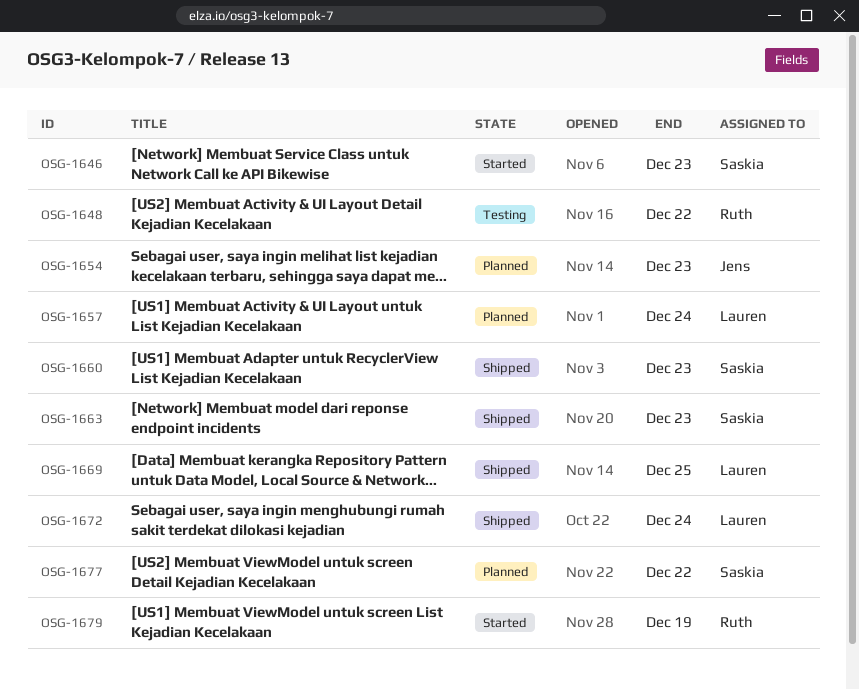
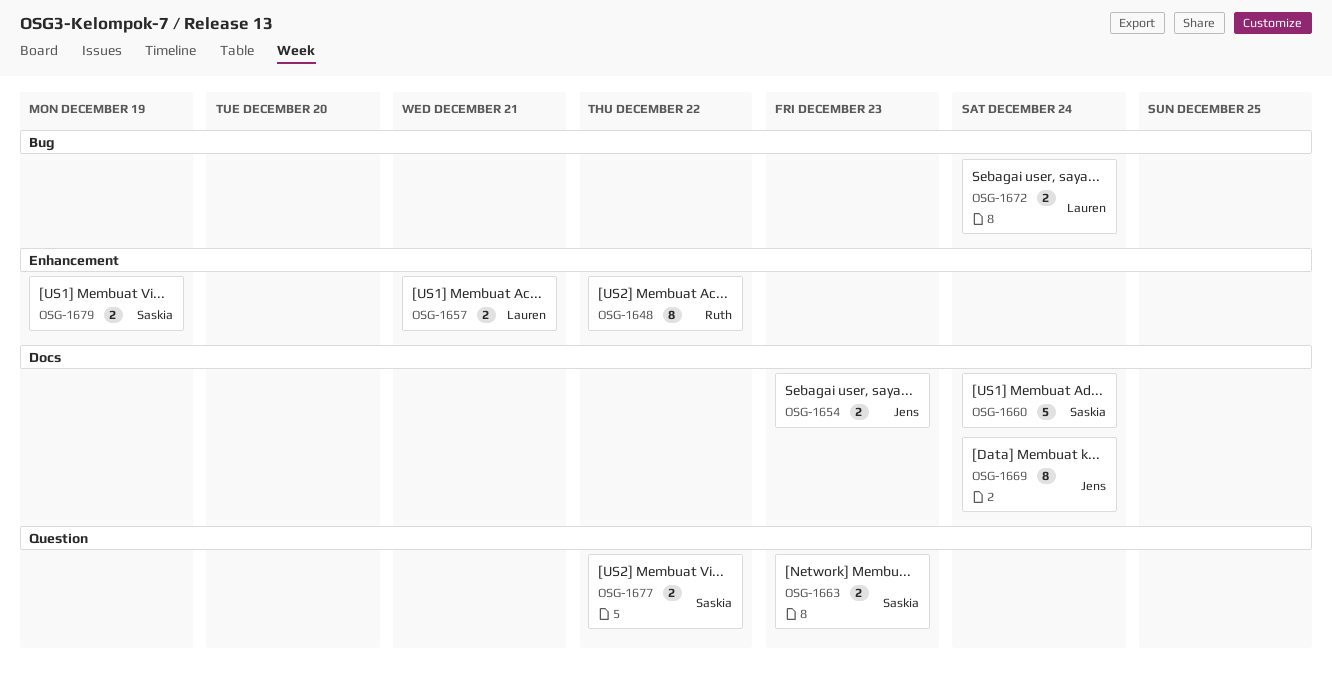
OSG-1646: present -> none
OSG-1657, due: Dec 24 -> Dec 21
OSG-1660, due: Dec 23 -> Dec 24
OSG-1669, owner: Lauren -> Jens
OSG-1669, due: Dec 25 -> Dec 24
OSG-1679, owner: Ruth -> Saskia

